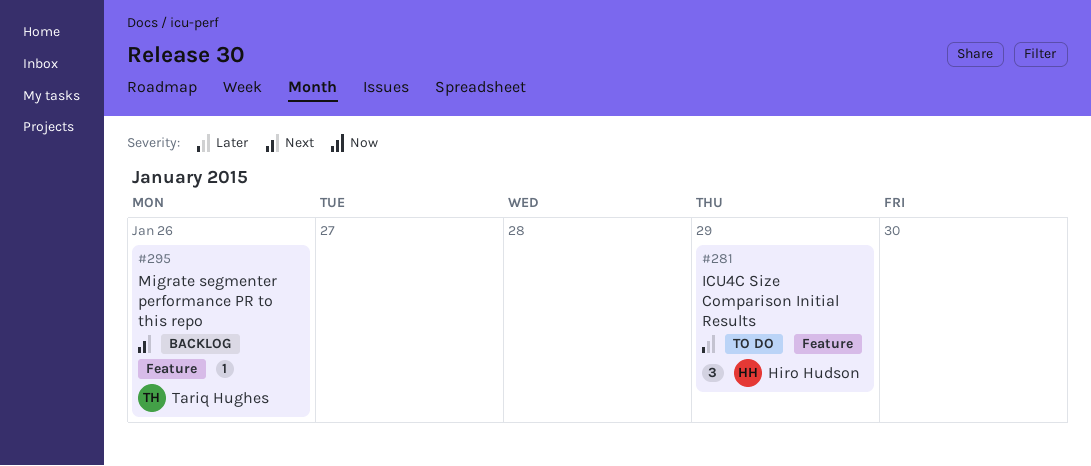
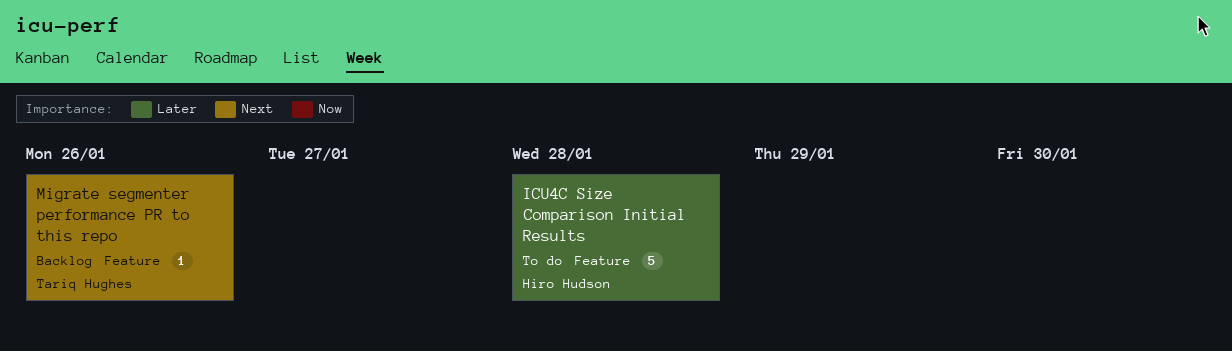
ICU4C Size Comparison Initial Results, estimate: 3 -> 5
ICU4C Size Comparison Initial Results, due: Jan 29 -> Jan 28

